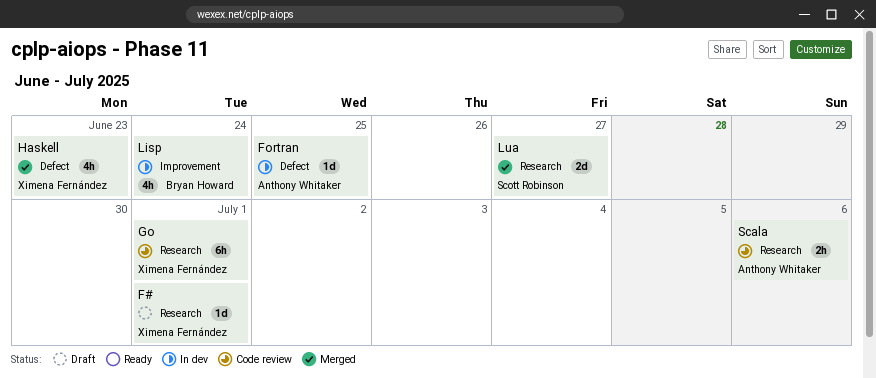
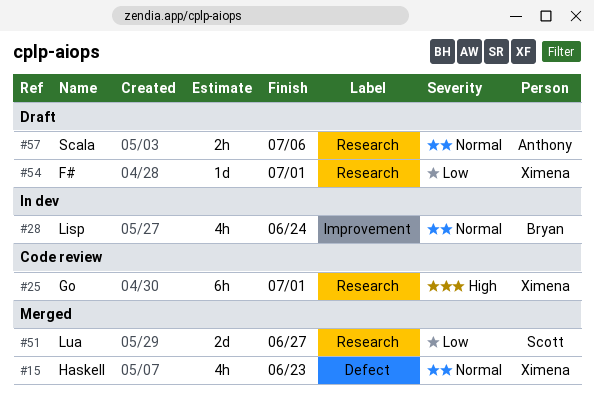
Fortran: present -> none
Scala, status: Code review -> Draft

